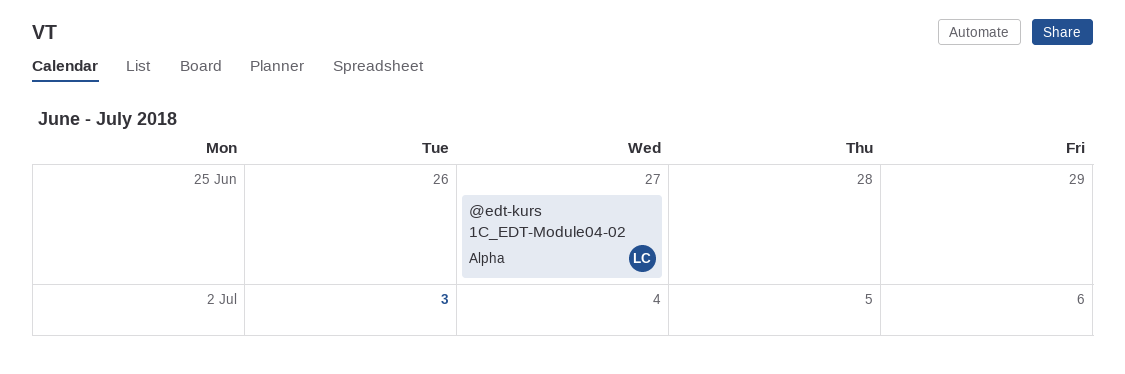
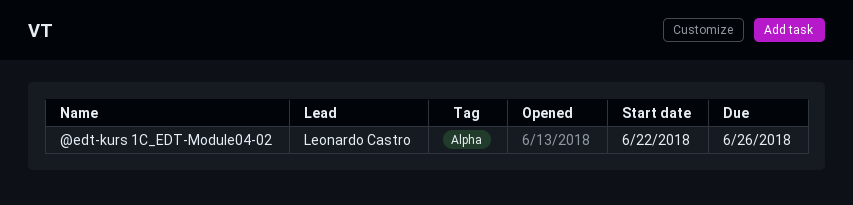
@edt-kurs 1C_EDT-Module04-02, due: Jun 27 -> Jun 26

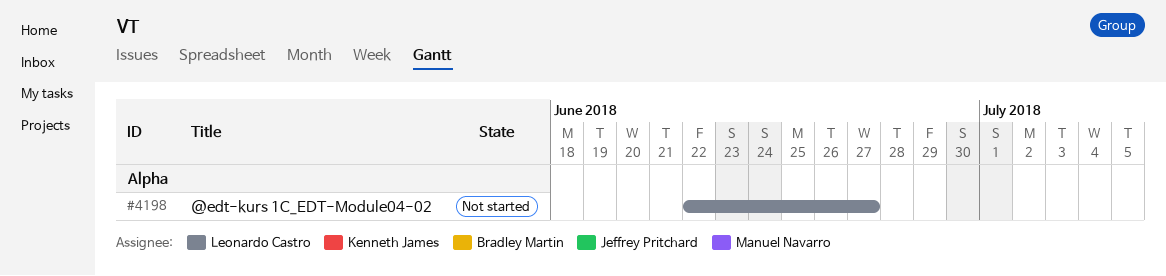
@edt-kurs 1C_EDT-Module04-02, due: Jun 26 -> Jun 27

